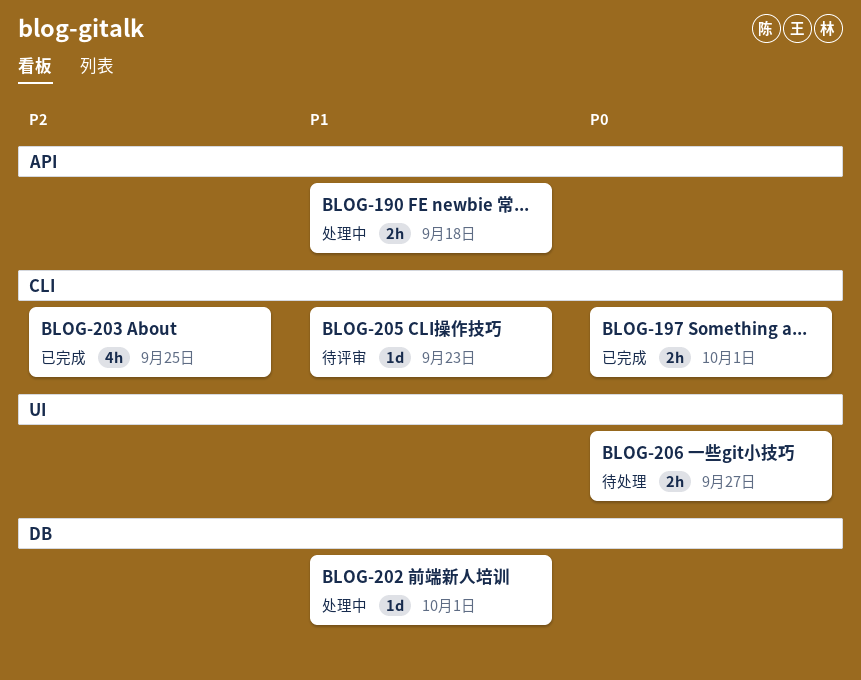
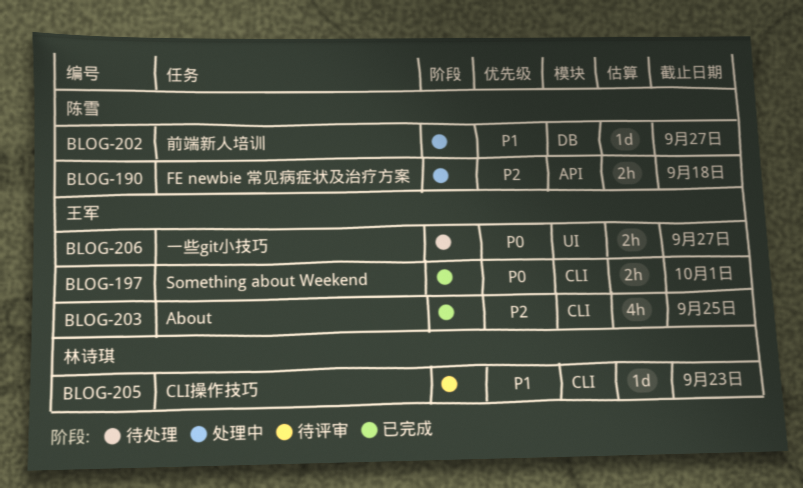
BLOG-190, priority: P1 -> P2
BLOG-202, due: Oct 1 -> Sep 27

